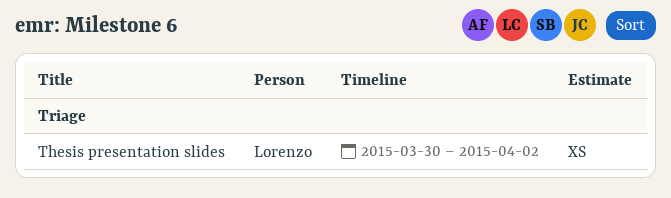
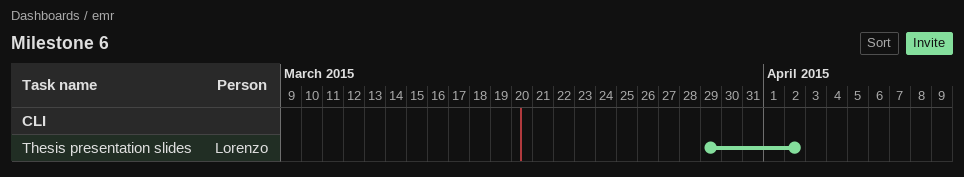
Thesis presentation slides, start: Mar 30 -> Mar 29

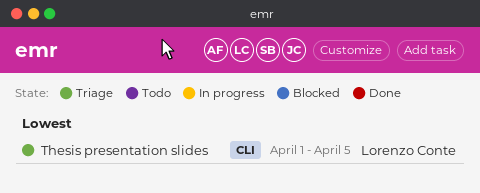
Thesis presentation slides, start: Mar 29 -> Apr 1
Thesis presentation slides, due: Apr 2 -> Apr 5

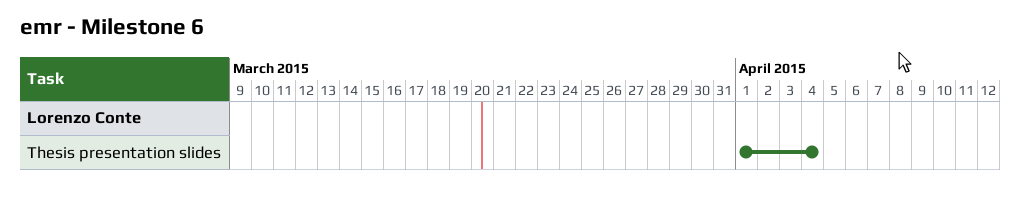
Thesis presentation slides, due: Apr 5 -> Apr 4

